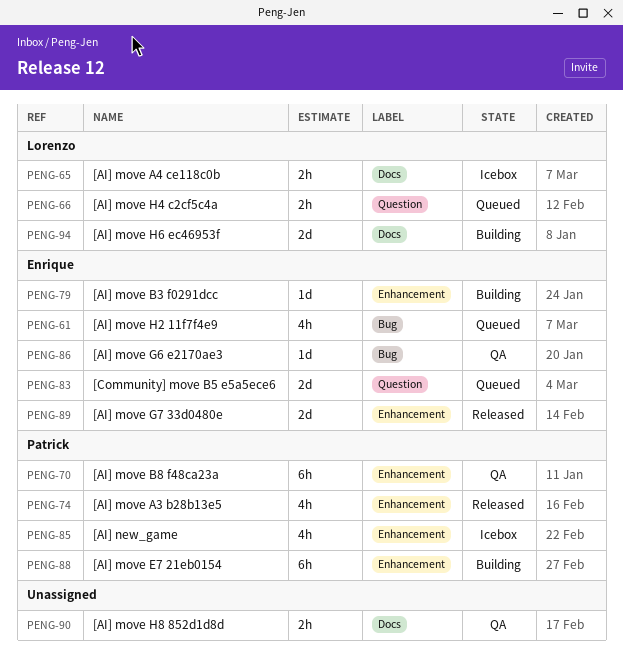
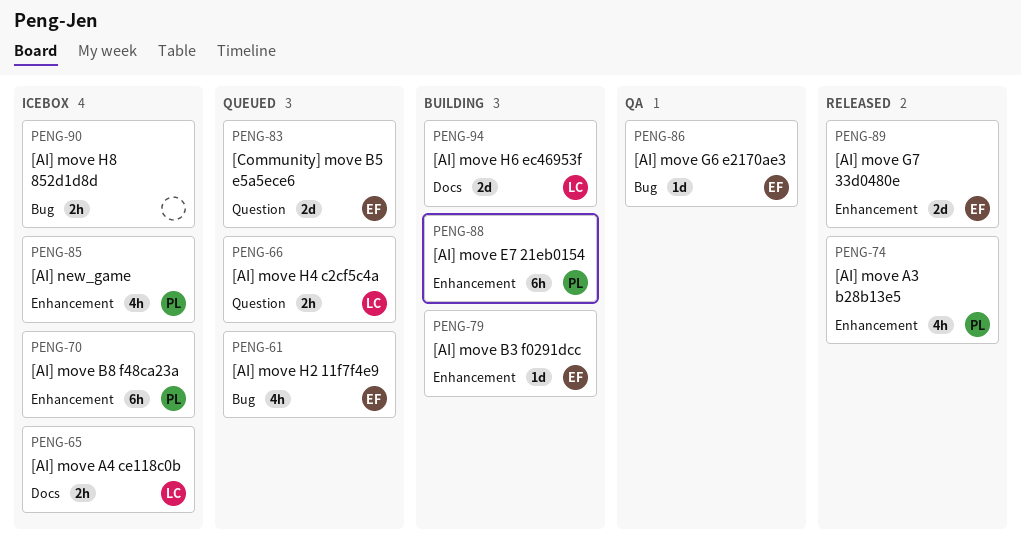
PENG-70, status: QA -> Icebox
PENG-90, status: QA -> Icebox
PENG-90, label: Docs -> Bug

